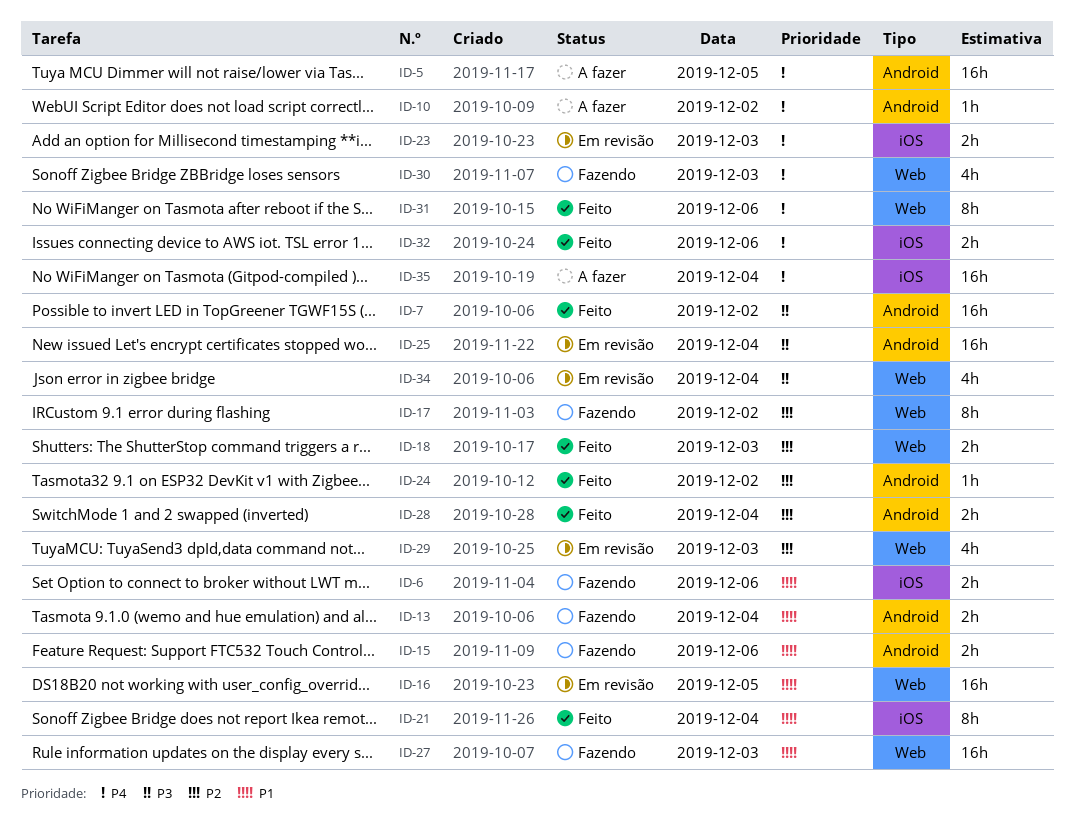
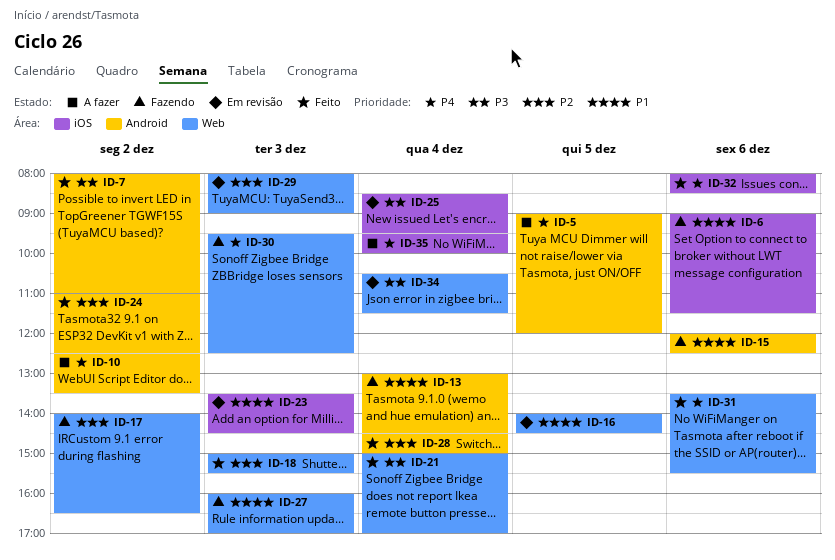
ID-21, priority: P1 -> P3
ID-21, label: iOS -> Web
ID-23, priority: P4 -> P1
ID-25, label: Android -> iOS

